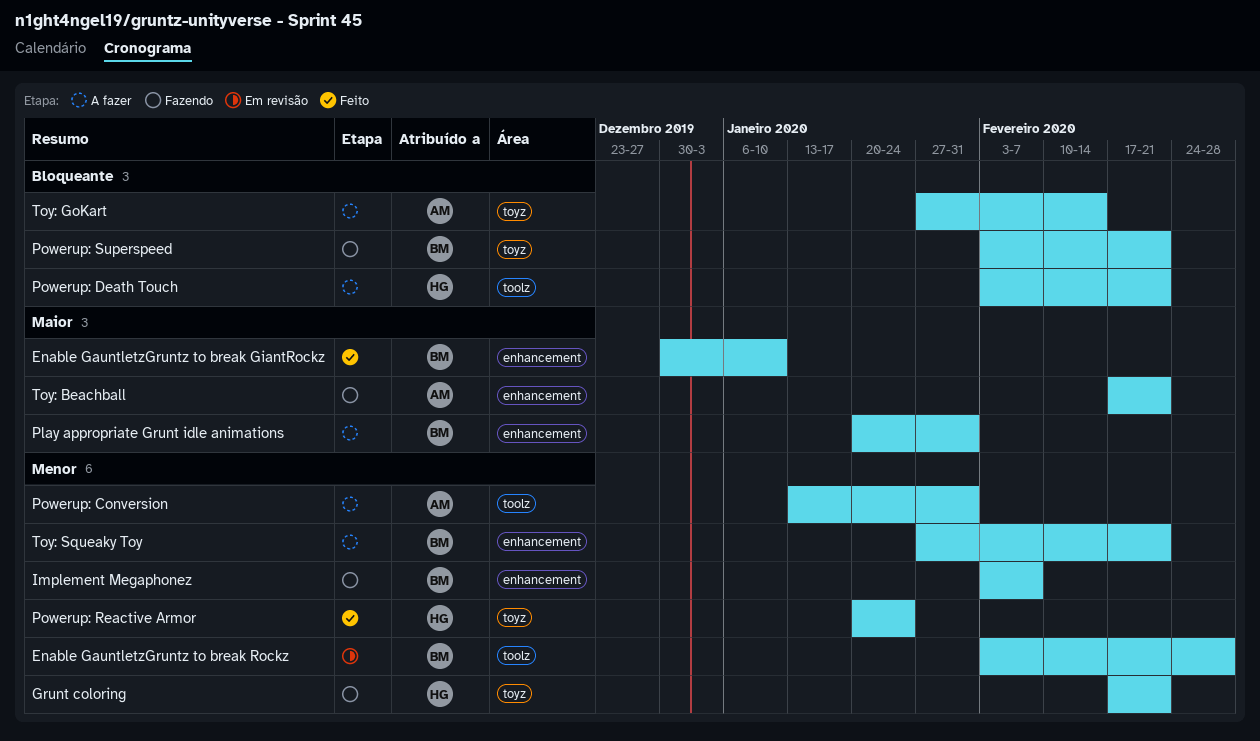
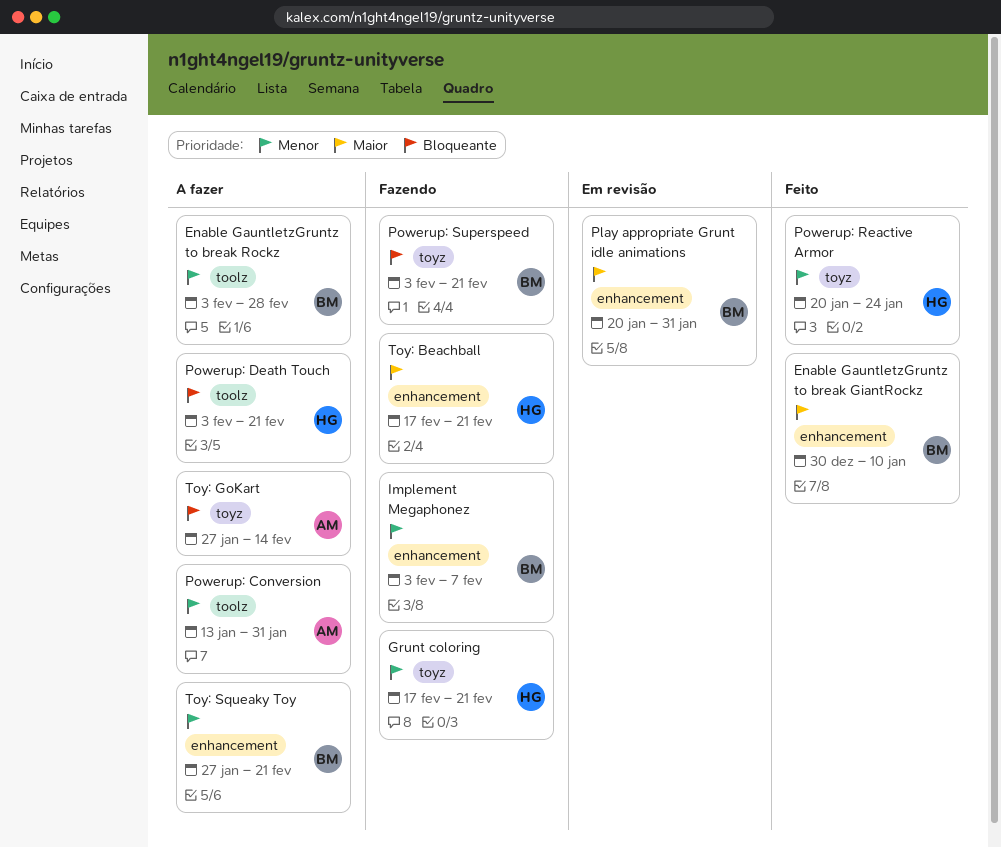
Enable GauntletzGruntz to break Rockz, status: Em revisão -> A fazer
Play appropriate Grunt idle animations, status: A fazer -> Em revisão
Toy: Beachball, owner: AM -> HG

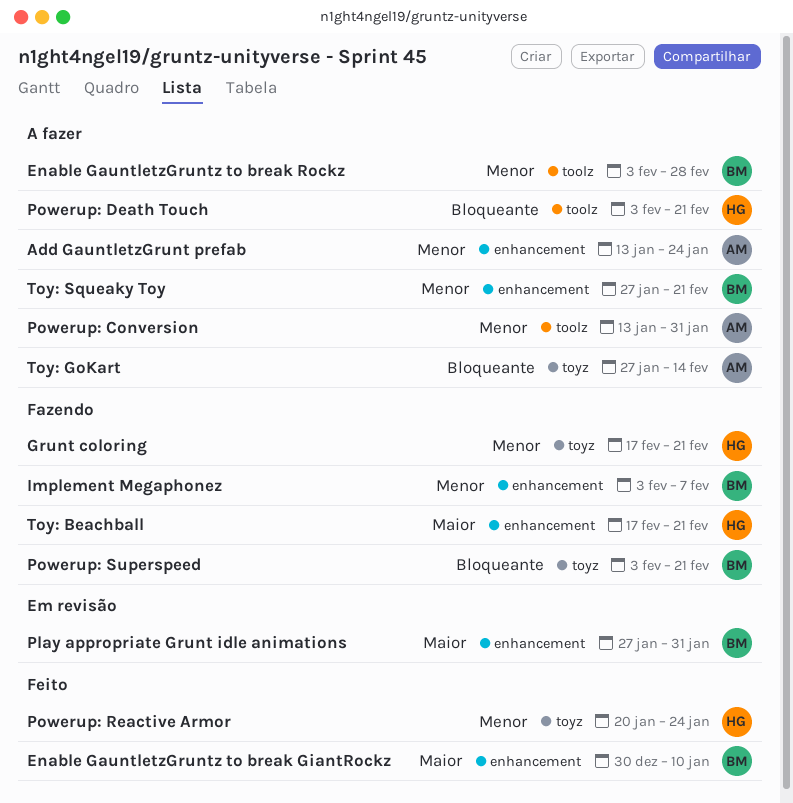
Add GauntletzGrunt prefab: none -> present
Play appropriate Grunt idle animations, start: Jan 20 -> Jan 27

